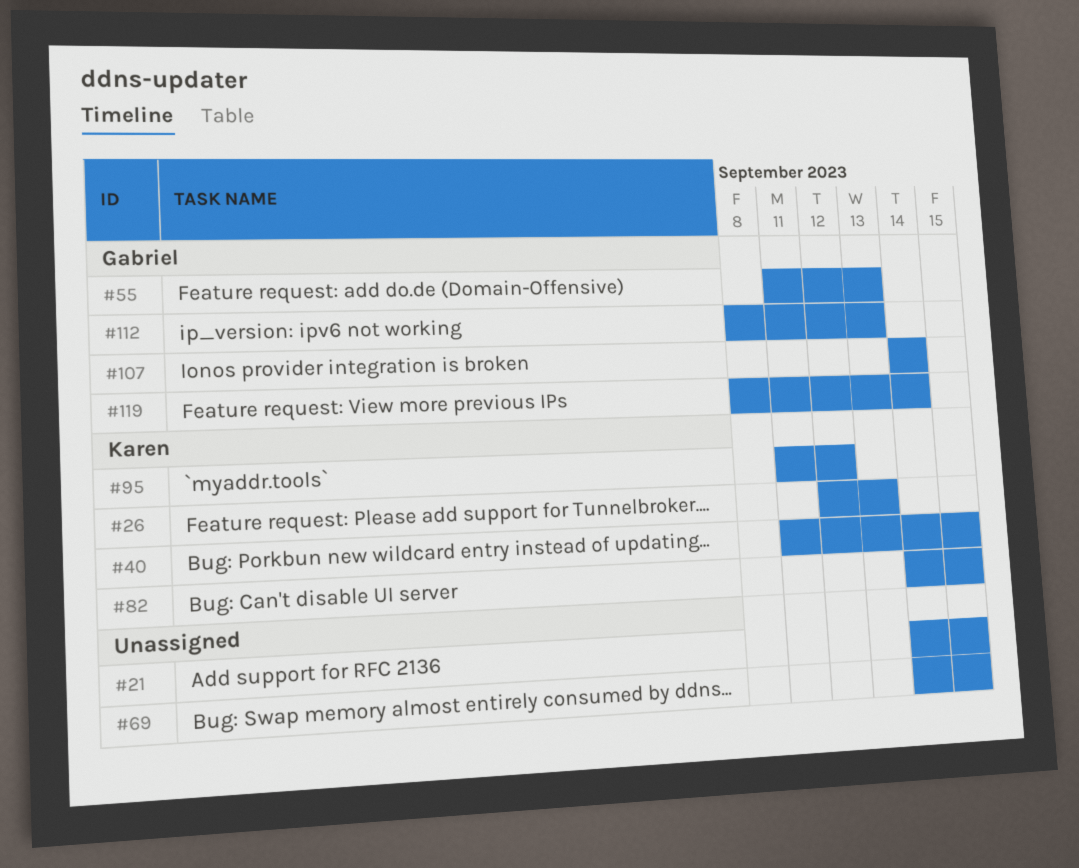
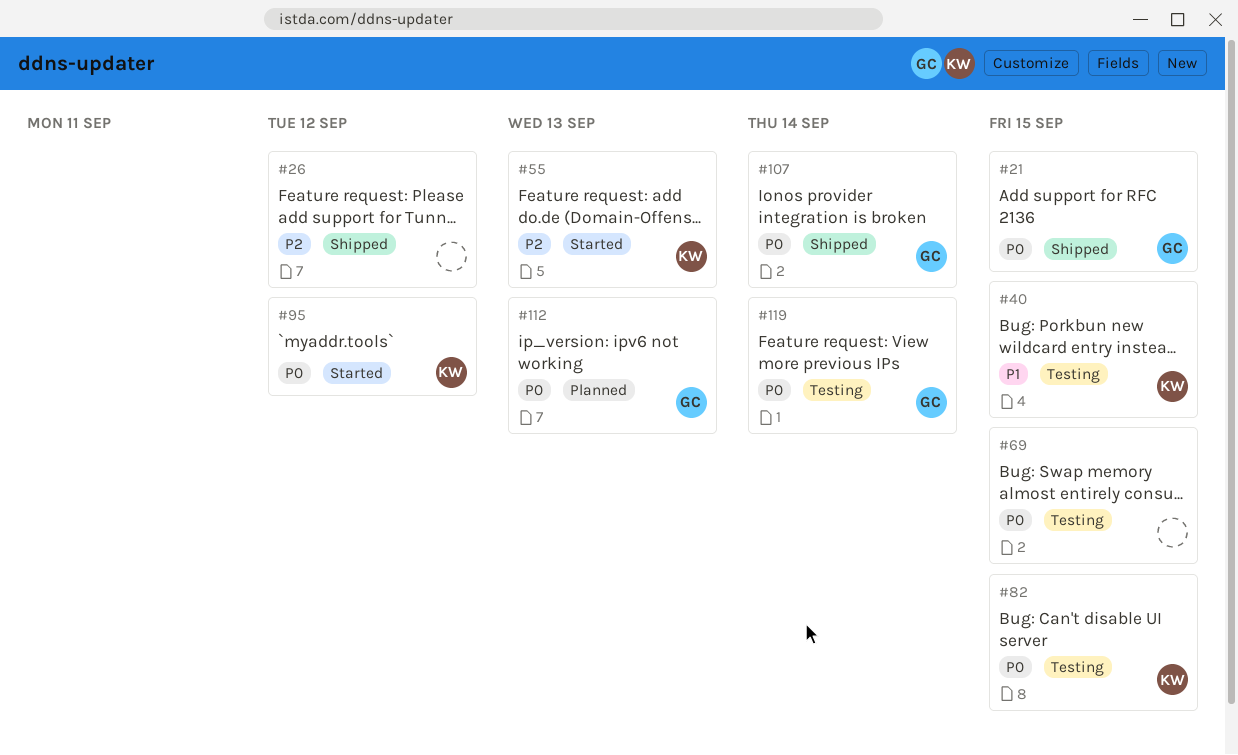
#21, owner: none -> Gabriel
#26, owner: Karen -> none
#26, due: Sep 13 -> Sep 12
#55, owner: Gabriel -> Karen

